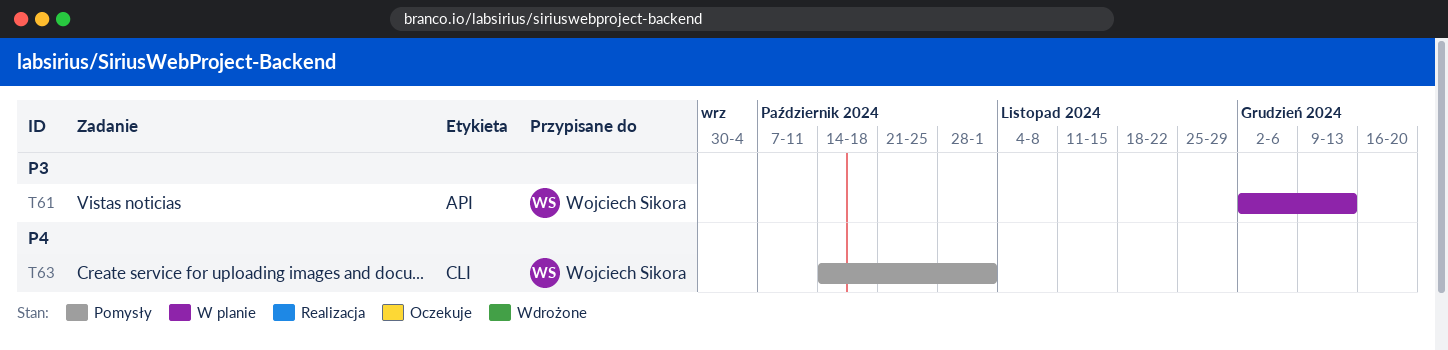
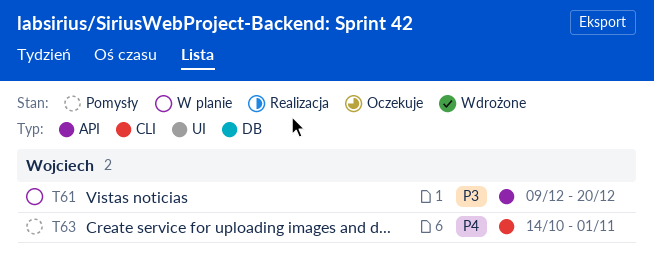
T61, start: Dec 2 -> Dec 9
T61, due: Dec 13 -> Dec 20

